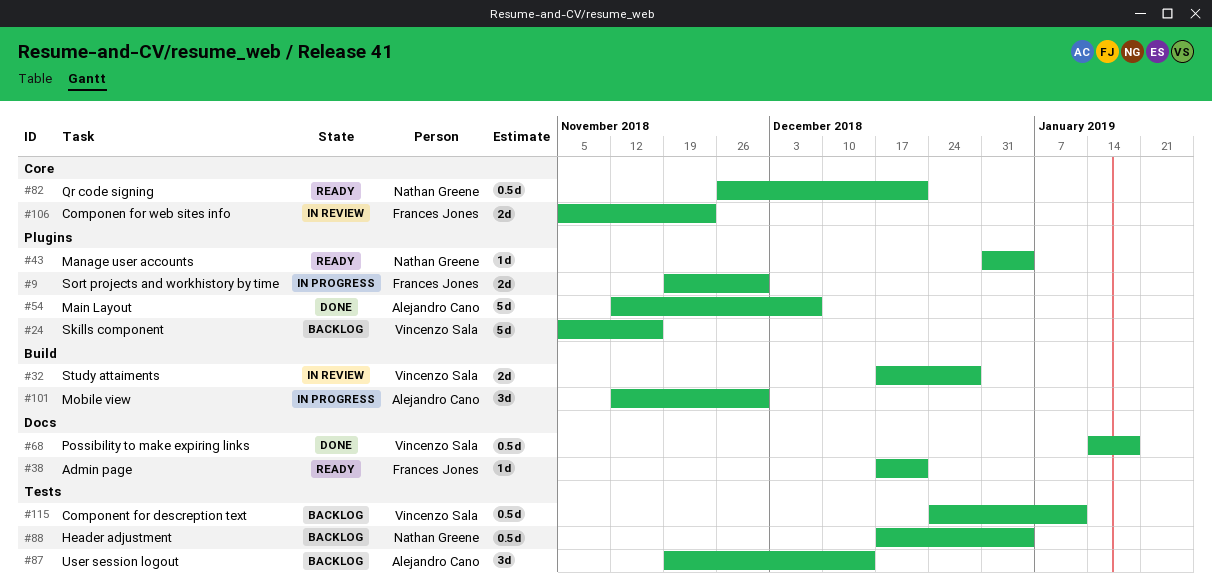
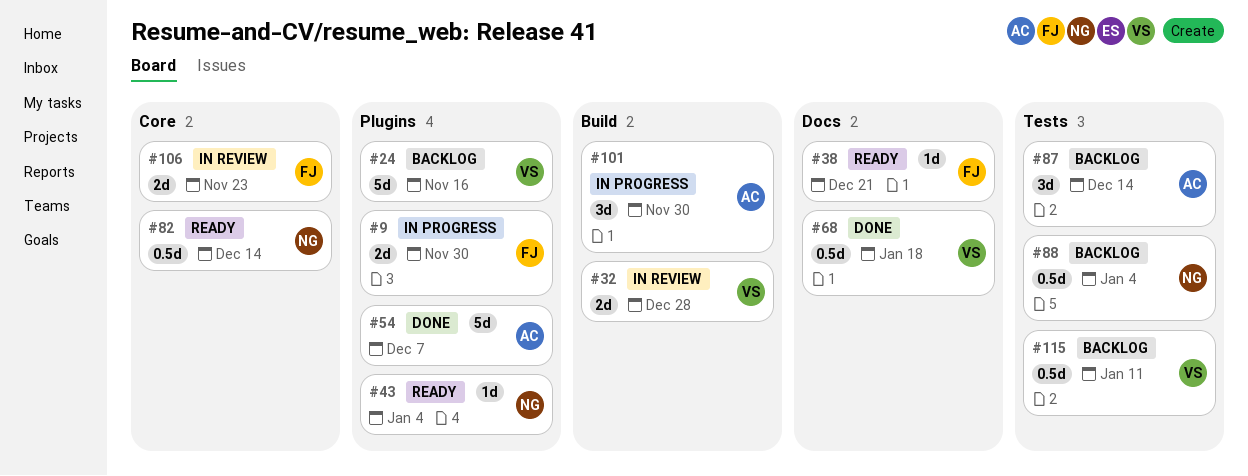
#82, due: Dec 21 -> Dec 14

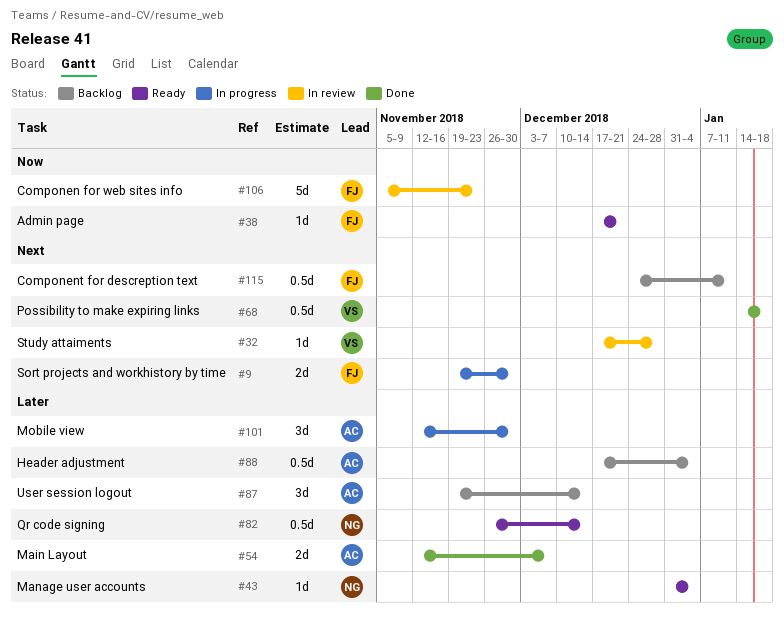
#24: present -> none
#32, estimate: 2d -> 1d
#54, estimate: 5d -> 2d
#88, owner: NG -> AC
#106, estimate: 2d -> 5d
#115, owner: VS -> FJ

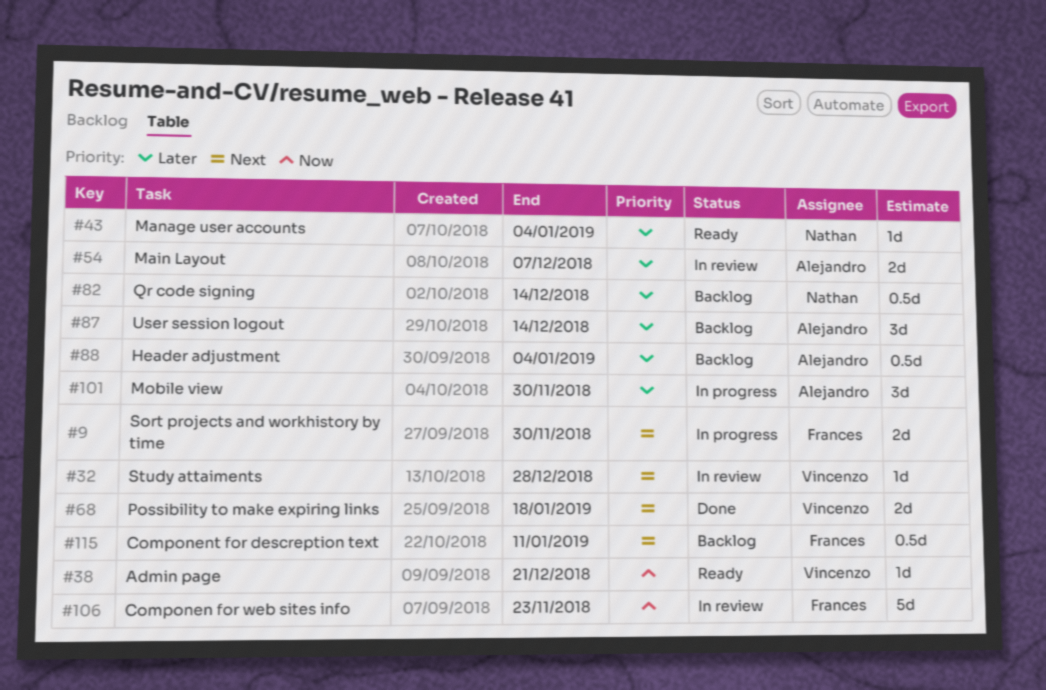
#38, owner: Frances -> Vincenzo
#54, status: Done -> In review
#68, estimate: 0.5d -> 2d
#82, status: Ready -> Backlog

